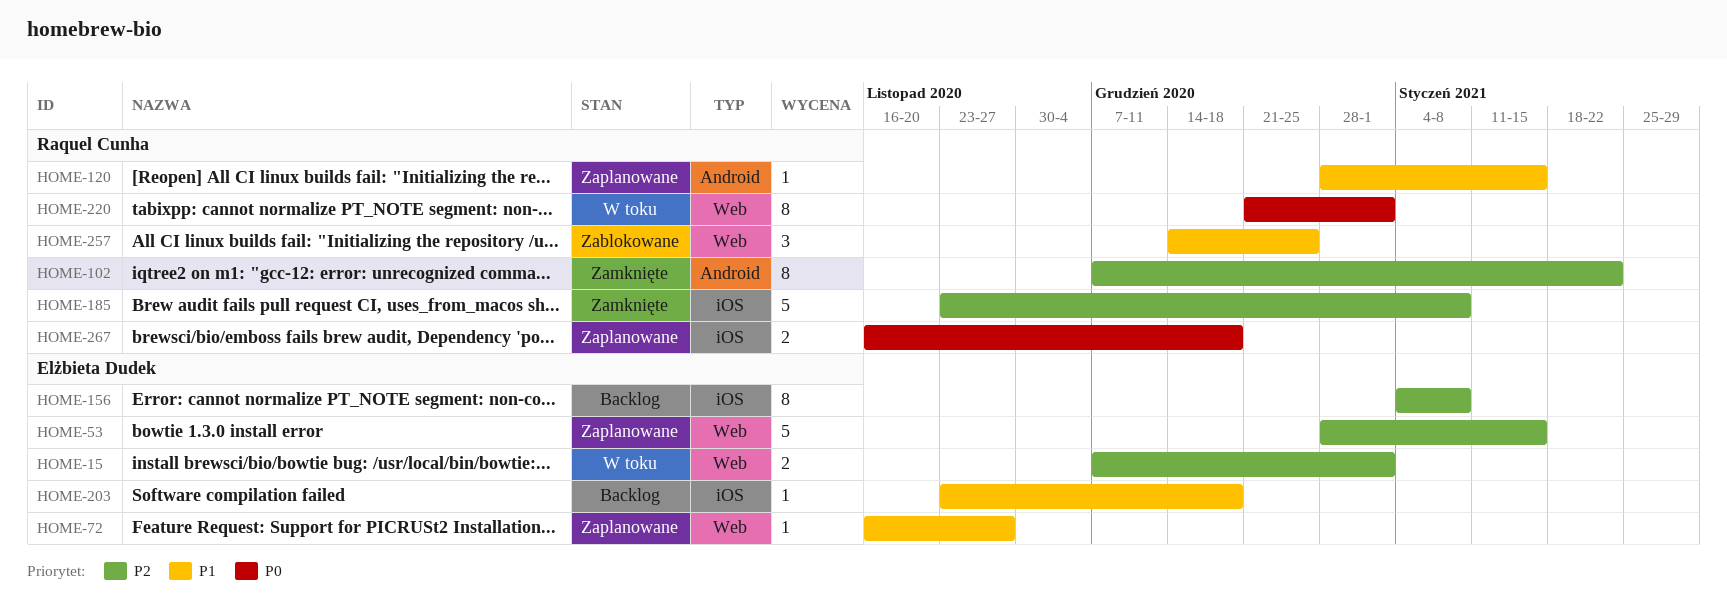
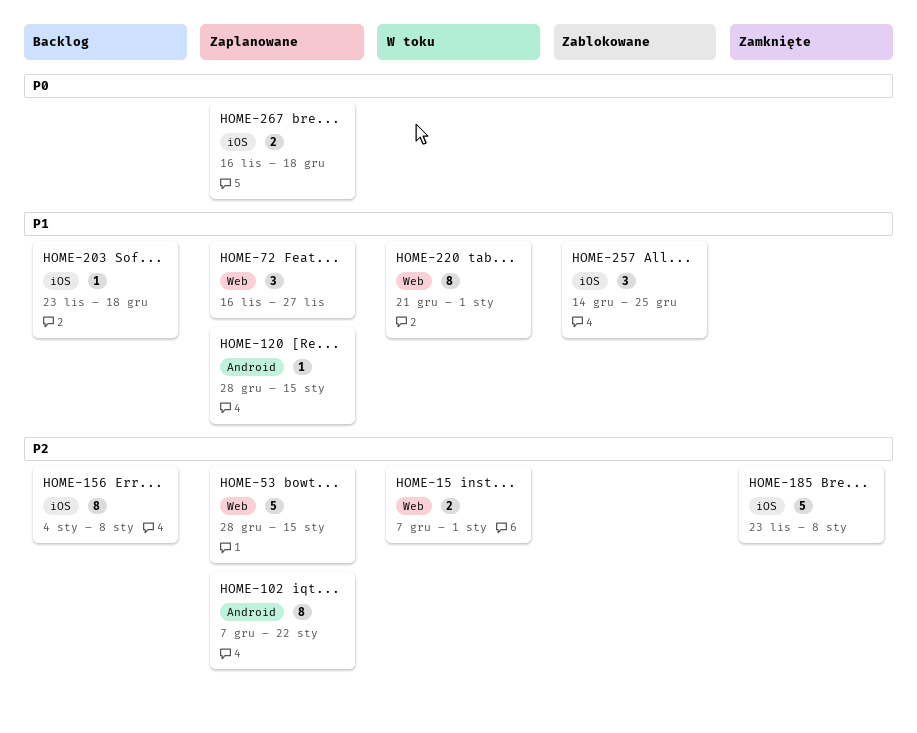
HOME-72, estimate: 1 -> 3
HOME-102, status: Zamknięte -> Zaplanowane
HOME-220, priority: P0 -> P1
HOME-257, label: Web -> iOS

